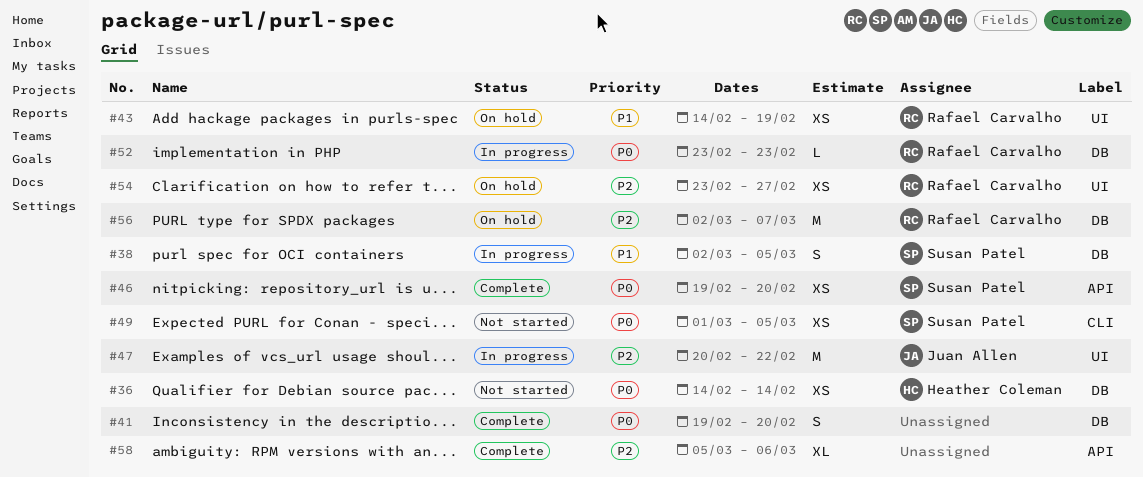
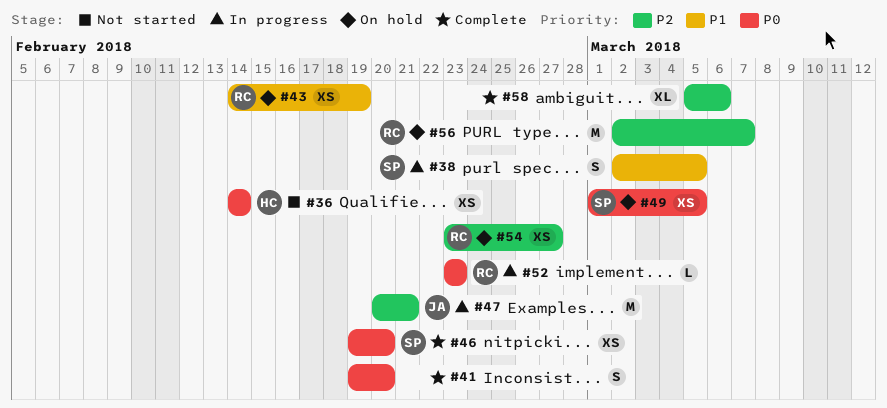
#47, due: Feb 22 -> Feb 21
#49, status: Not started -> On hold

